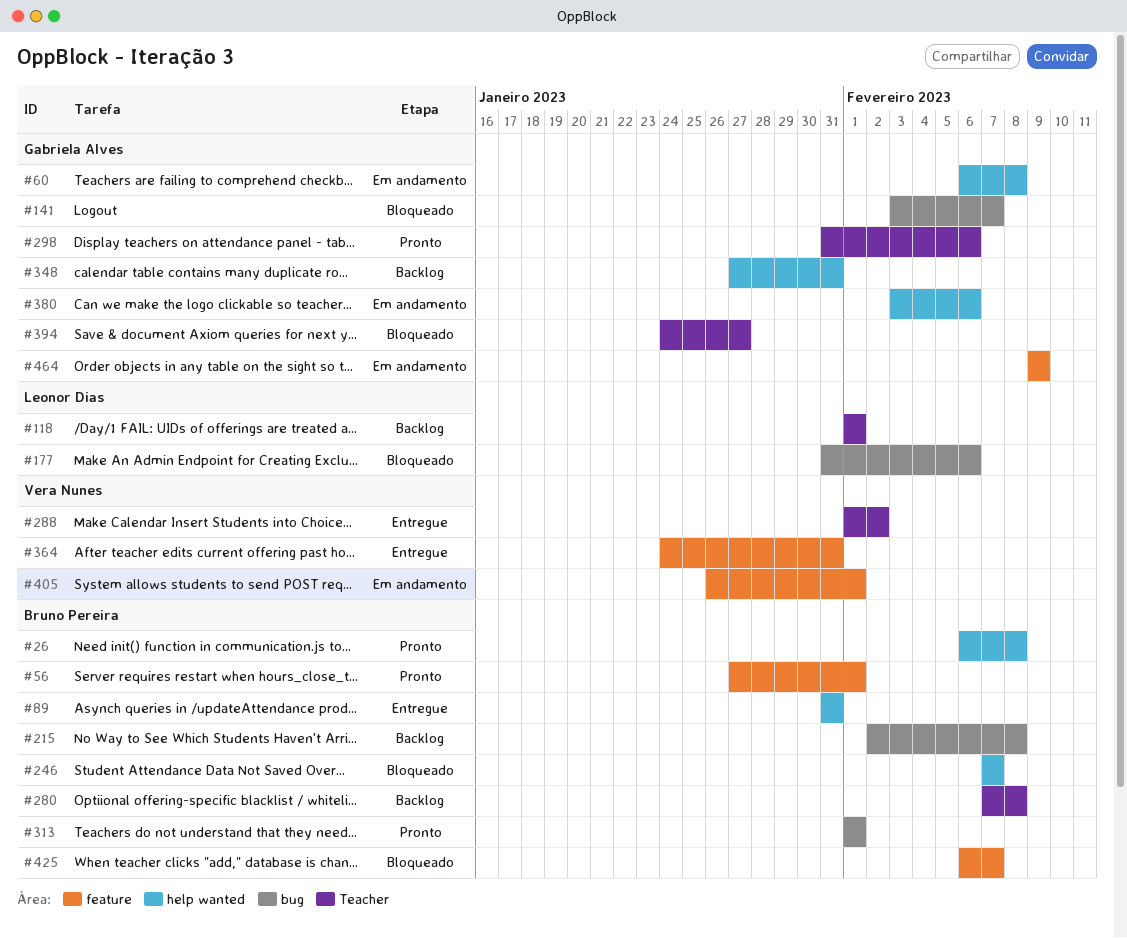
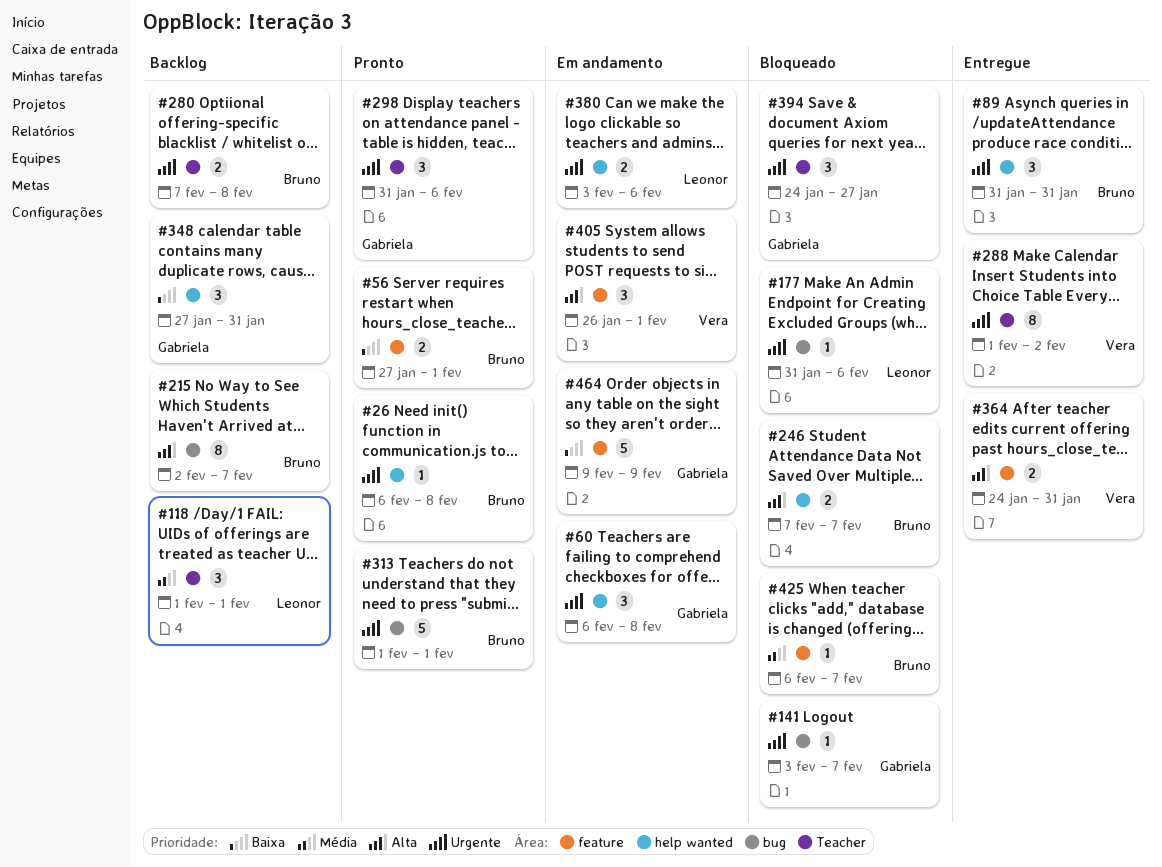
#215, due: Feb 8 -> Feb 7
#380, owner: Gabriela Alves -> Leonor Dias

